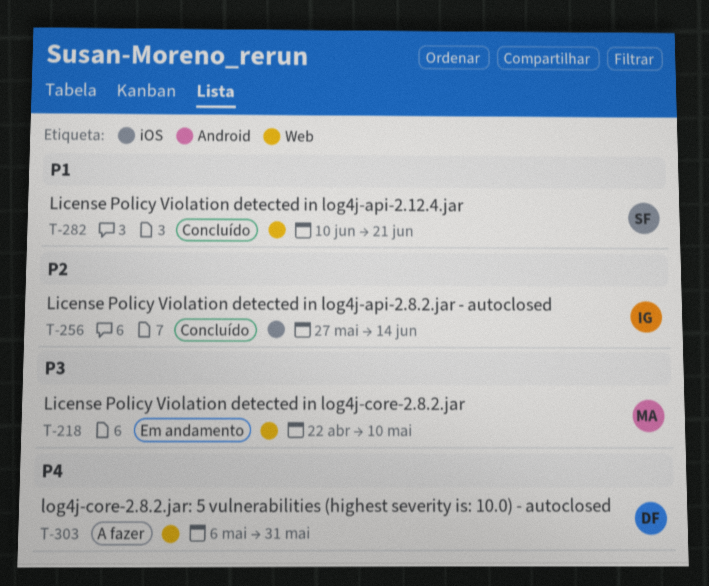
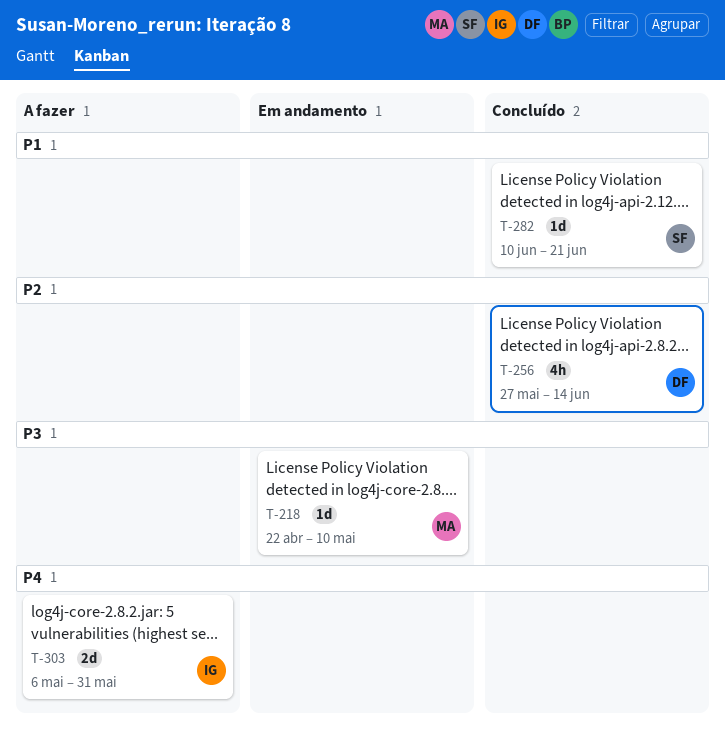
T-256, owner: IG -> DF
T-303, owner: DF -> IG

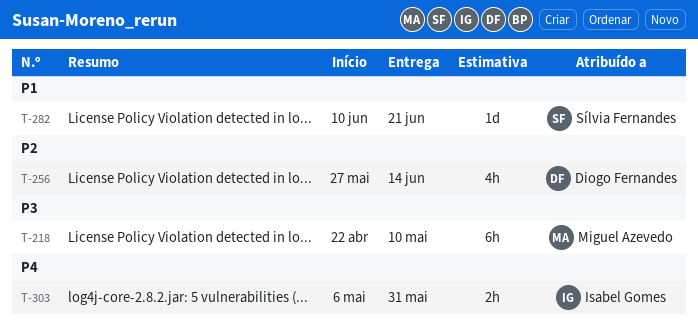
T-218, estimate: 1d -> 6h
T-303, estimate: 2d -> 2h

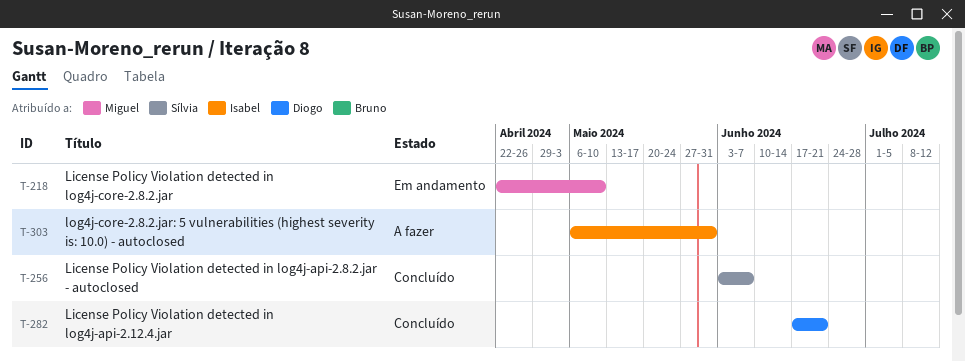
T-256, owner: Diogo Fernandes -> Sílvia Fernandes
T-256, start: May 27 -> Jun 3
T-256, due: Jun 14 -> Jun 7
T-282, owner: Sílvia Fernandes -> Diogo Fernandes
T-282, start: Jun 10 -> Jun 17

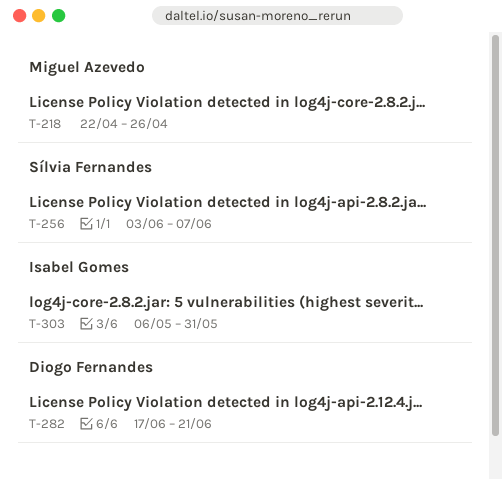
T-218, due: May 10 -> Apr 26

